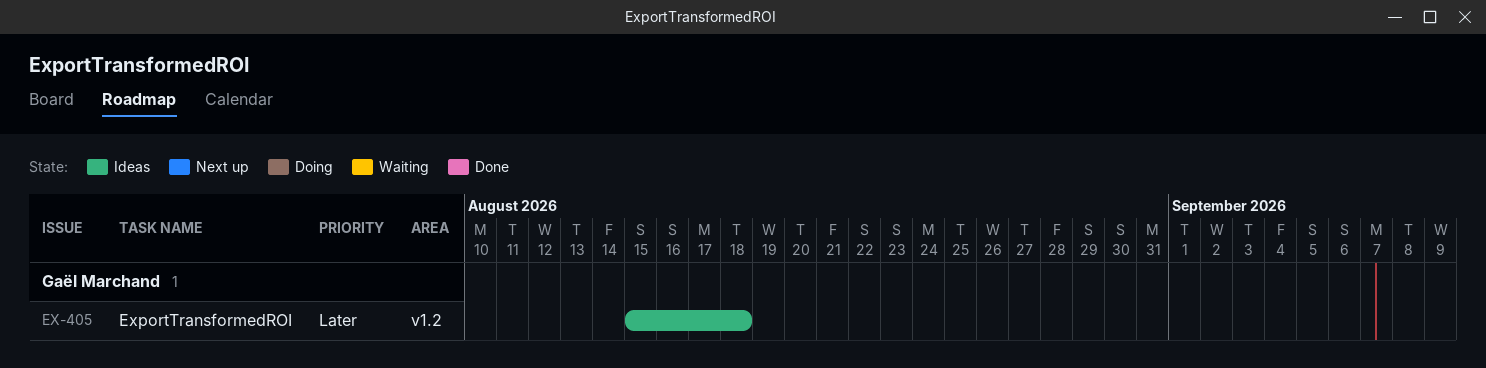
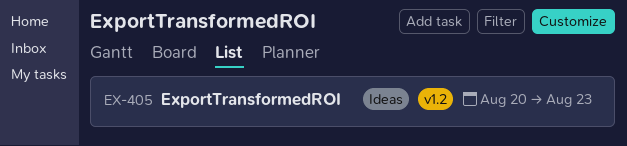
EX-405, start: Aug 15 -> Aug 20
EX-405, due: Aug 18 -> Aug 23

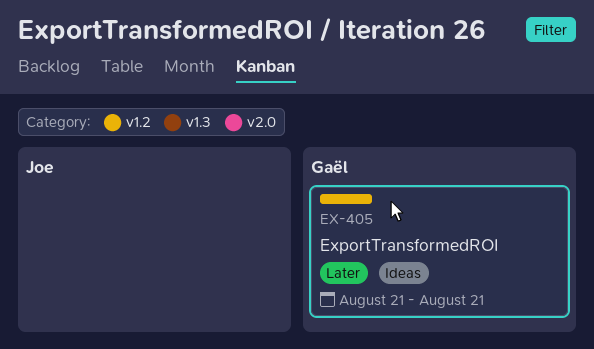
EX-405, start: Aug 20 -> Aug 21
EX-405, due: Aug 23 -> Aug 21

